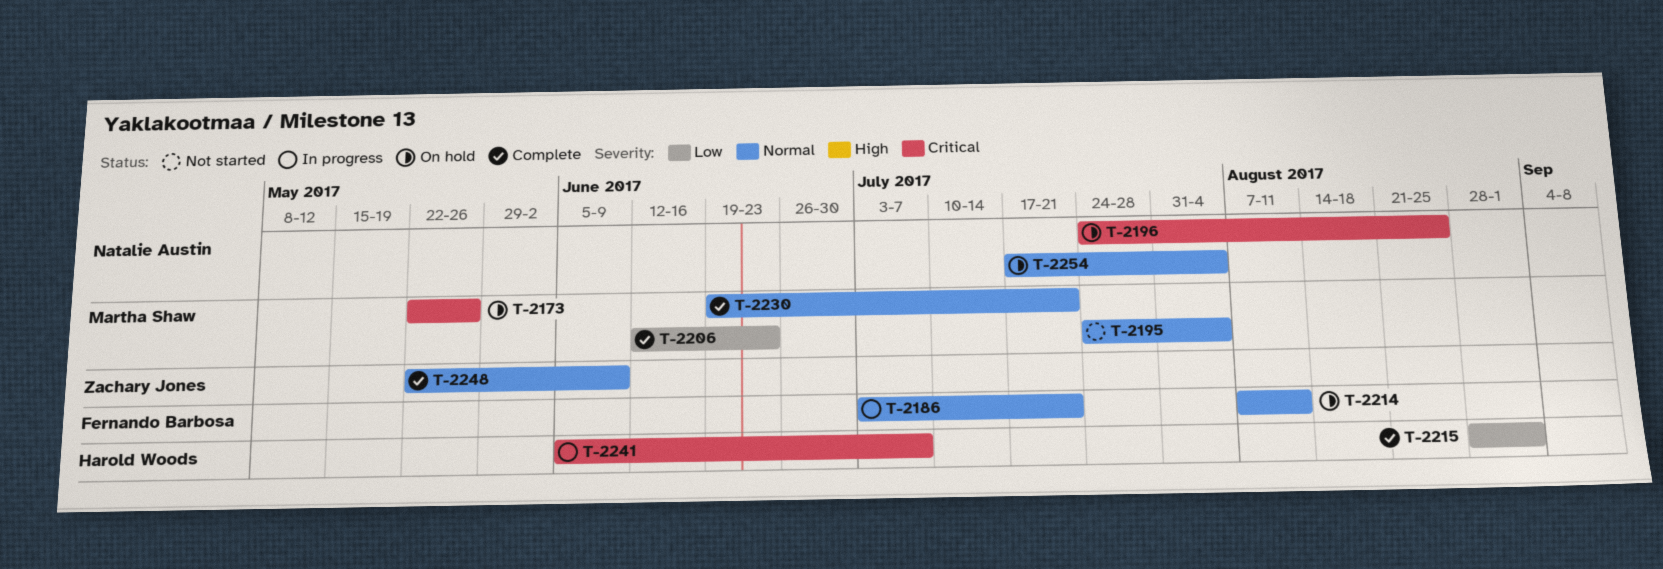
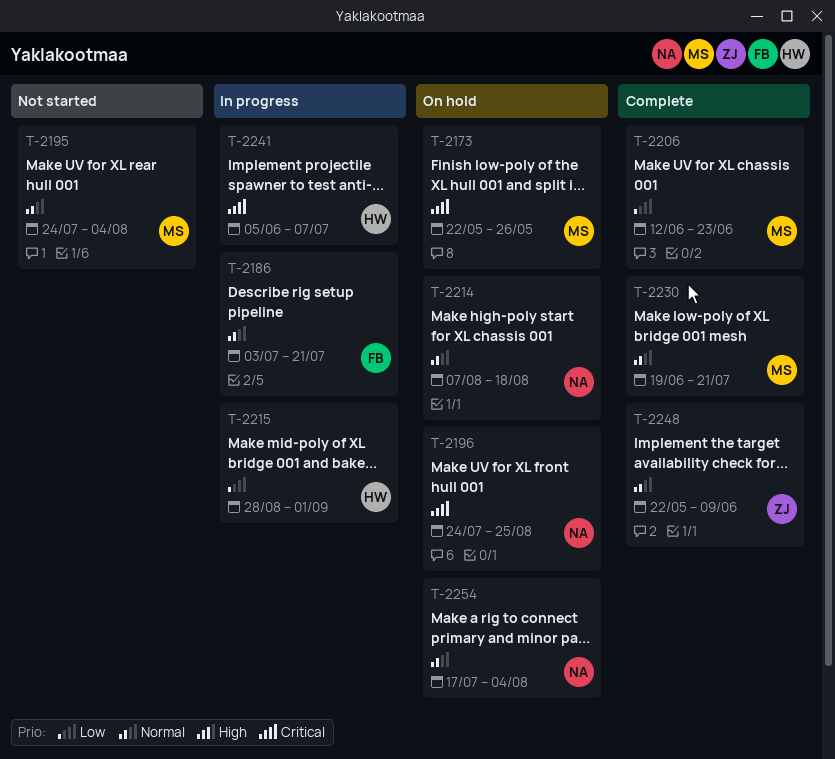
T-2214, owner: Fernando Barbosa -> Natalie Austin
T-2214, due: Aug 11 -> Aug 18
T-2215, status: Complete -> In progress

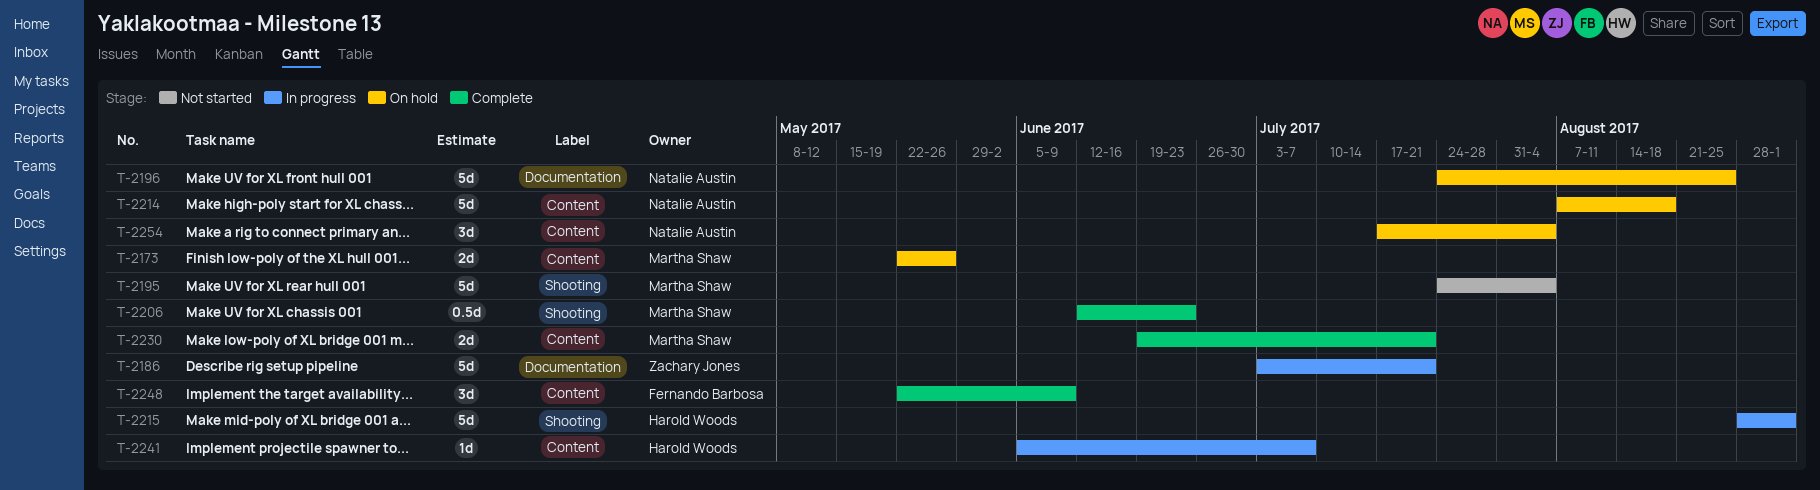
T-2186, owner: Fernando Barbosa -> Zachary Jones
T-2248, owner: Zachary Jones -> Fernando Barbosa

